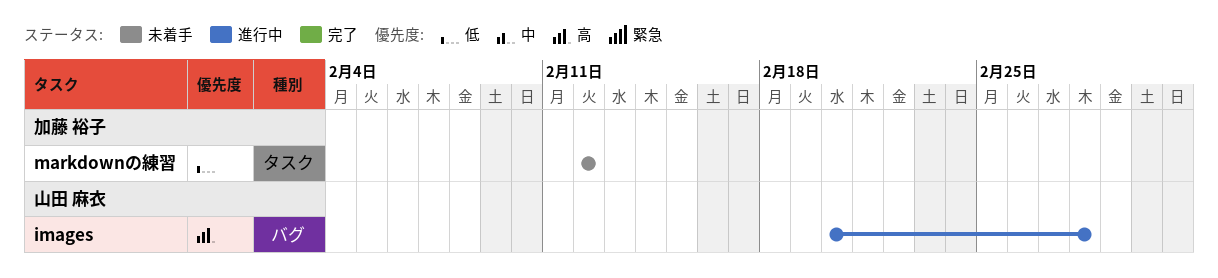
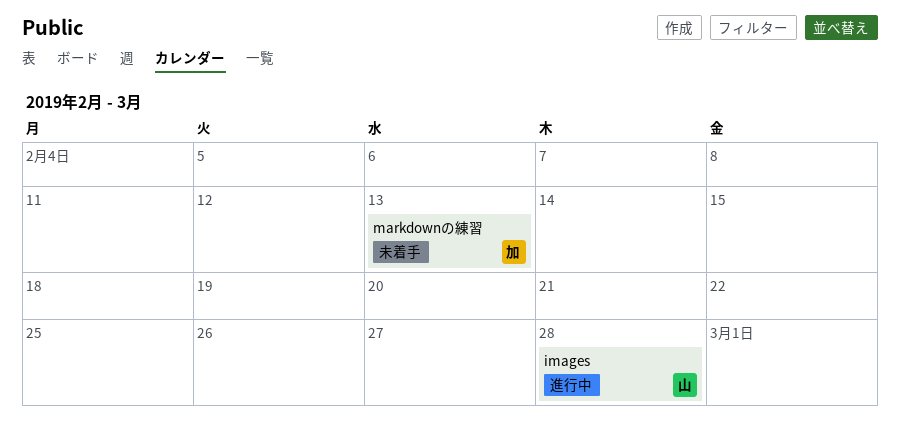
markdownの練習, due: Feb 12 -> Feb 13

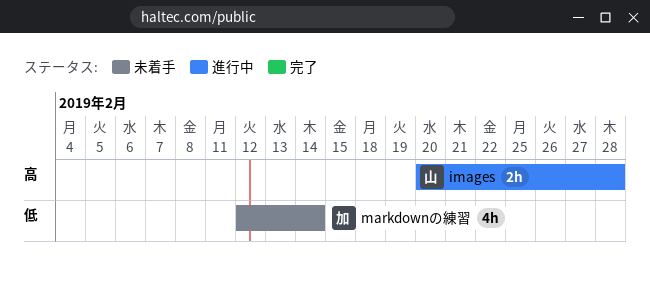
markdownの練習, due: Feb 13 -> Feb 14

